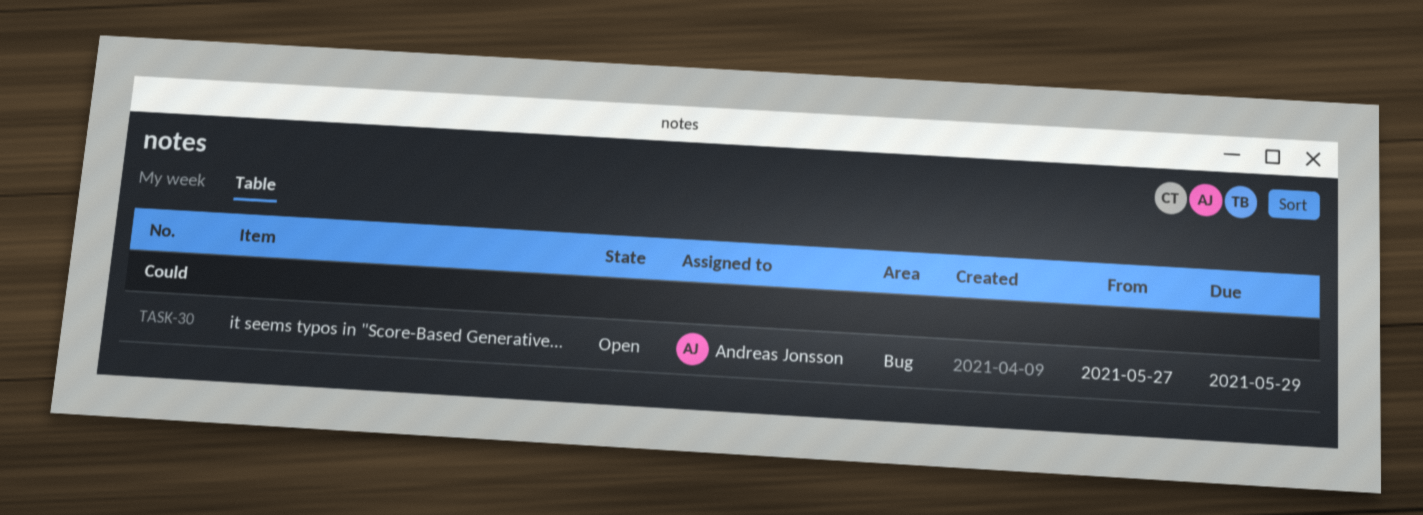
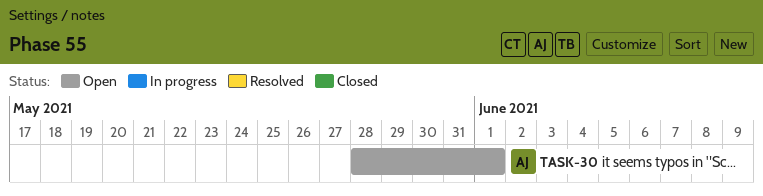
TASK-30, start: May 27 -> May 28
TASK-30, due: May 29 -> Jun 1

